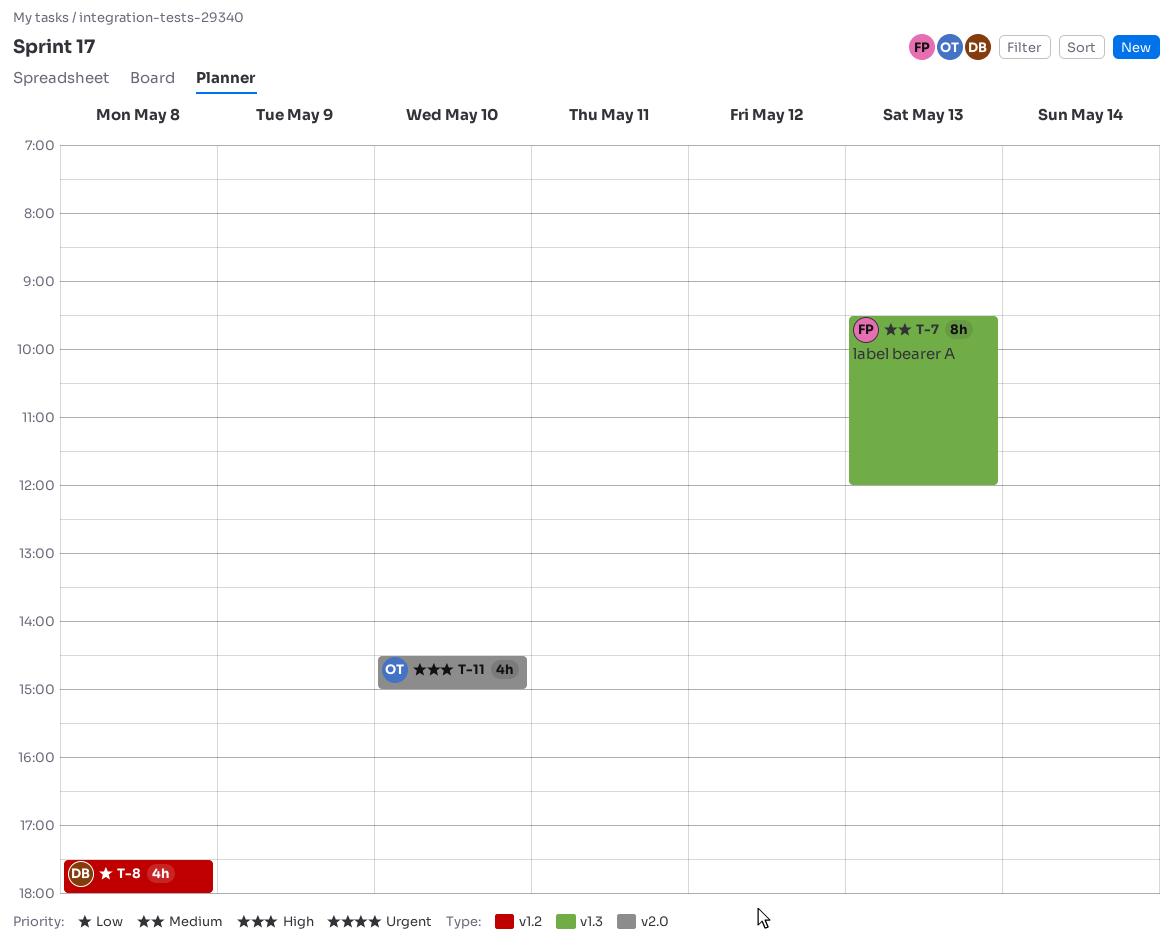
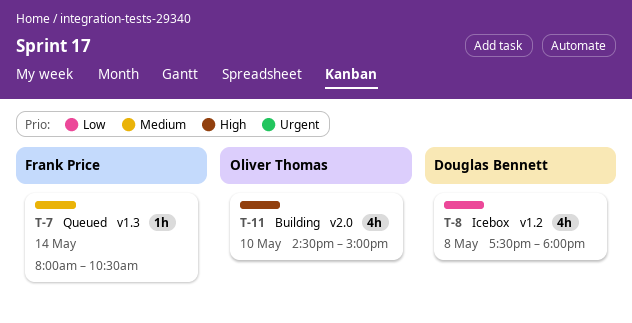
T-7, estimate: 8h -> 1h
T-7, day: May 13 -> May 14
T-7, begins: 09:30 -> 08:00
T-7, ends: 12:00 -> 10:30

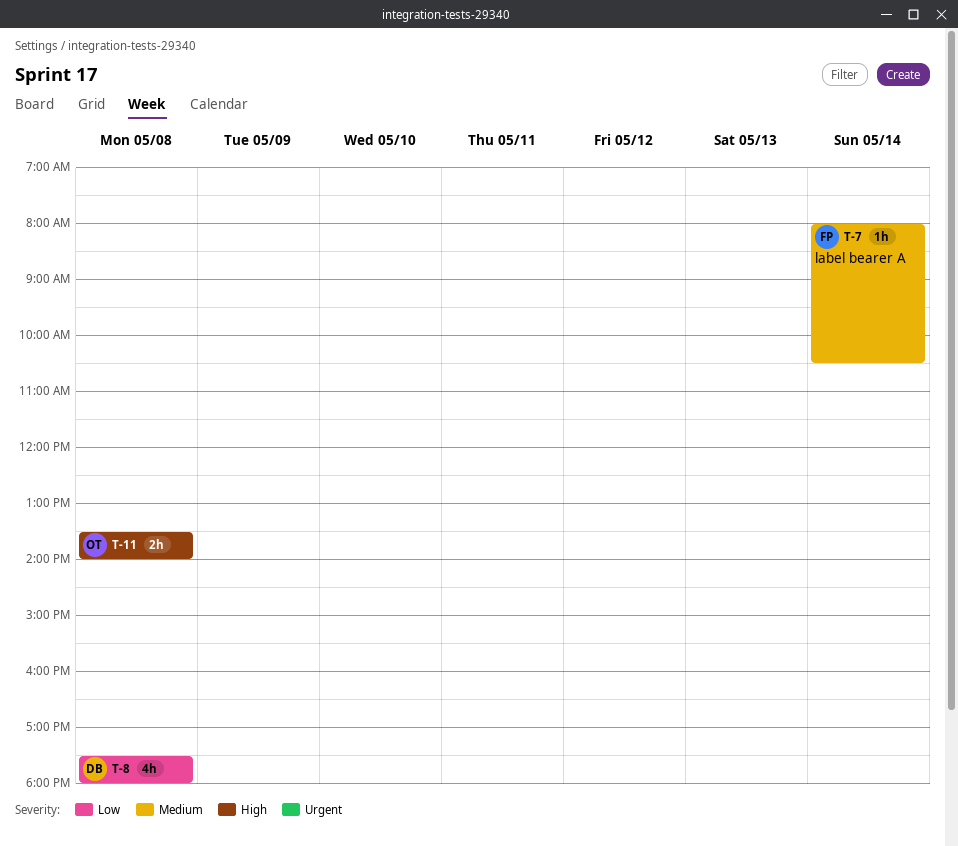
T-11, estimate: 4h -> 2h
T-11, day: May 10 -> May 8
T-11, begins: 14:30 -> 13:30
T-11, ends: 15:00 -> 14:00

